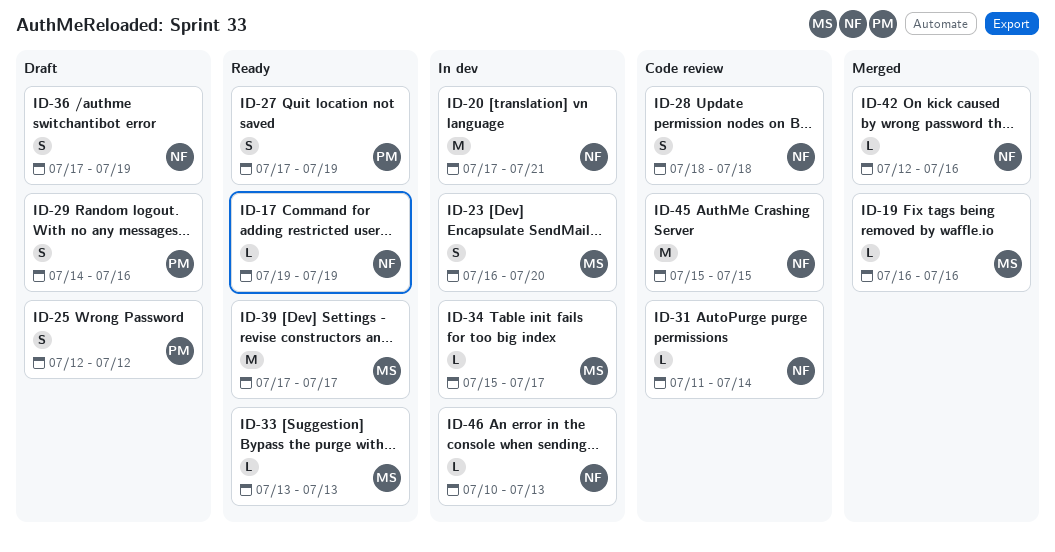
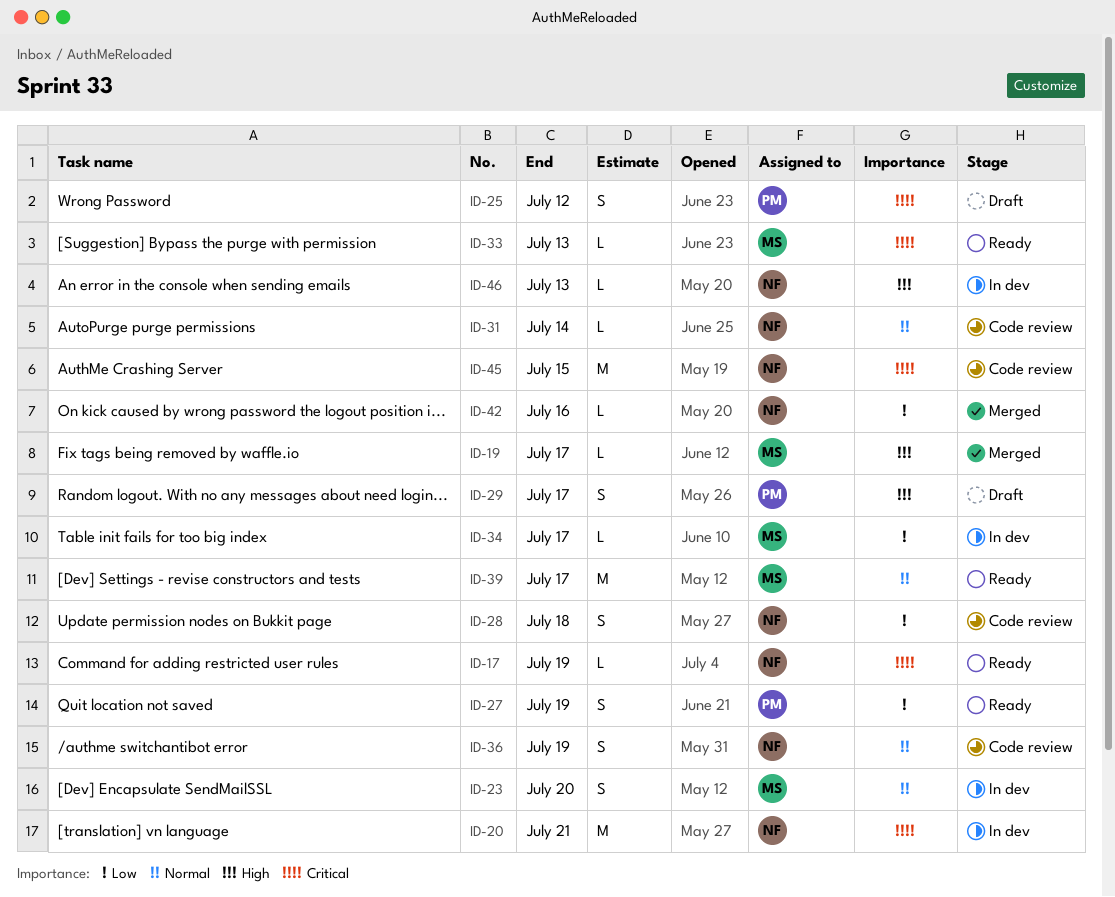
ID-19, due: Jul 16 -> Jul 17
ID-29, due: Jul 16 -> Jul 17
ID-36, status: Draft -> Code review

